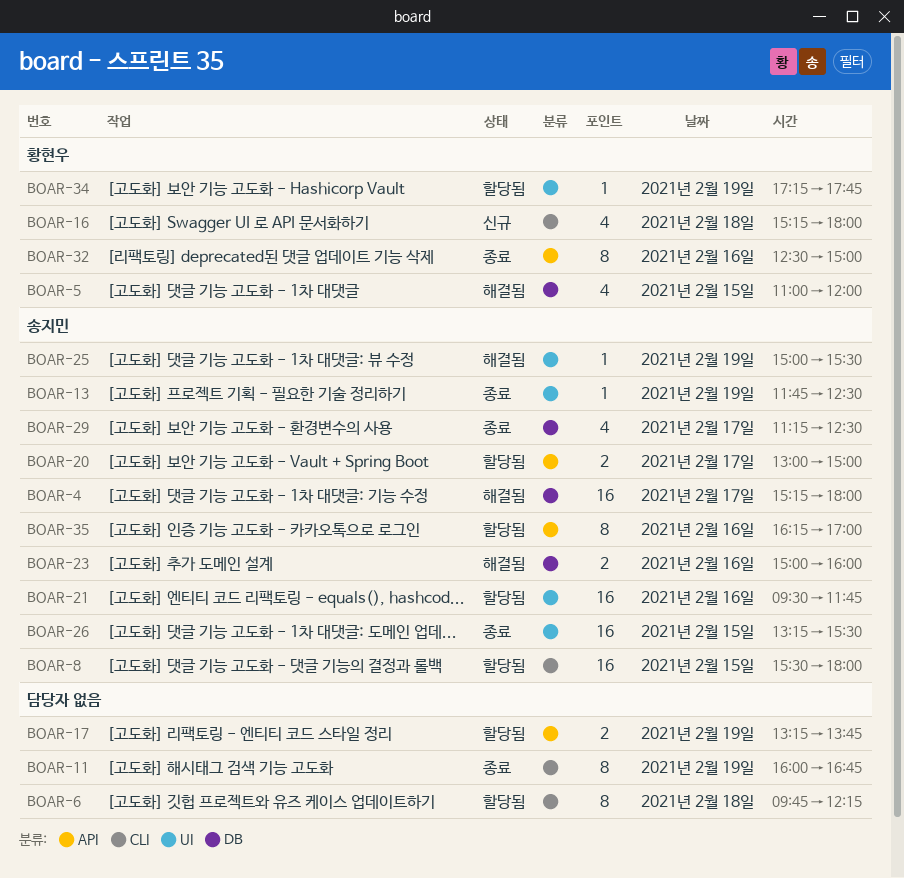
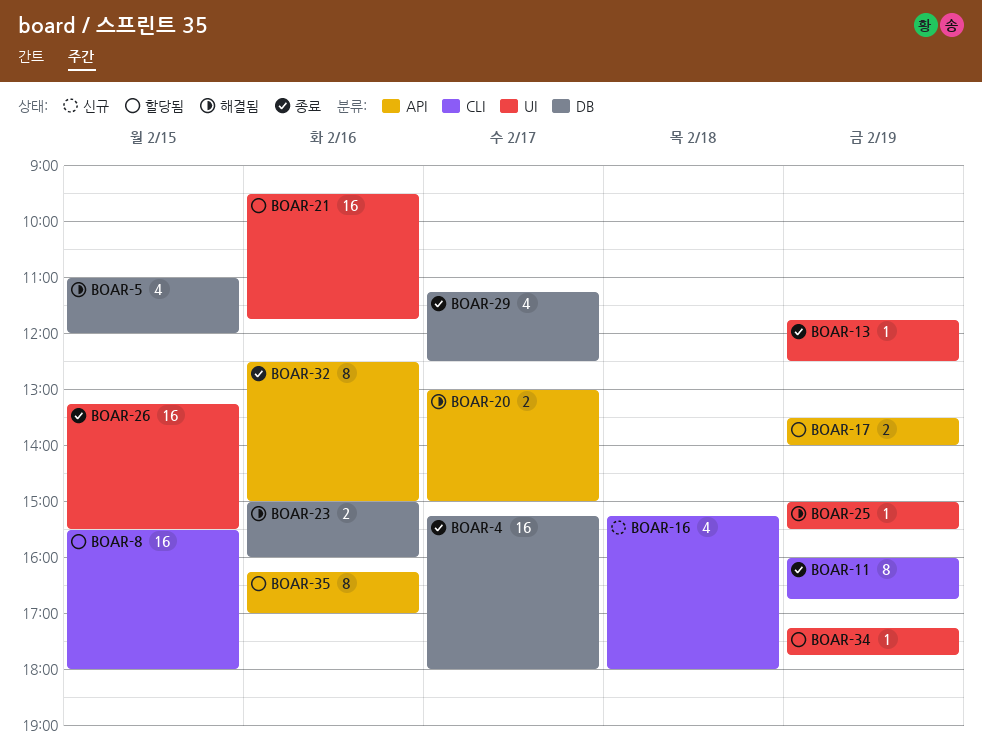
BOAR-4, status: 해결됨 -> 종료
BOAR-6: present -> none
BOAR-17, begins: 13:15 -> 13:30
BOAR-17, ends: 13:45 -> 14:00
BOAR-20, status: 할당됨 -> 해결됨

